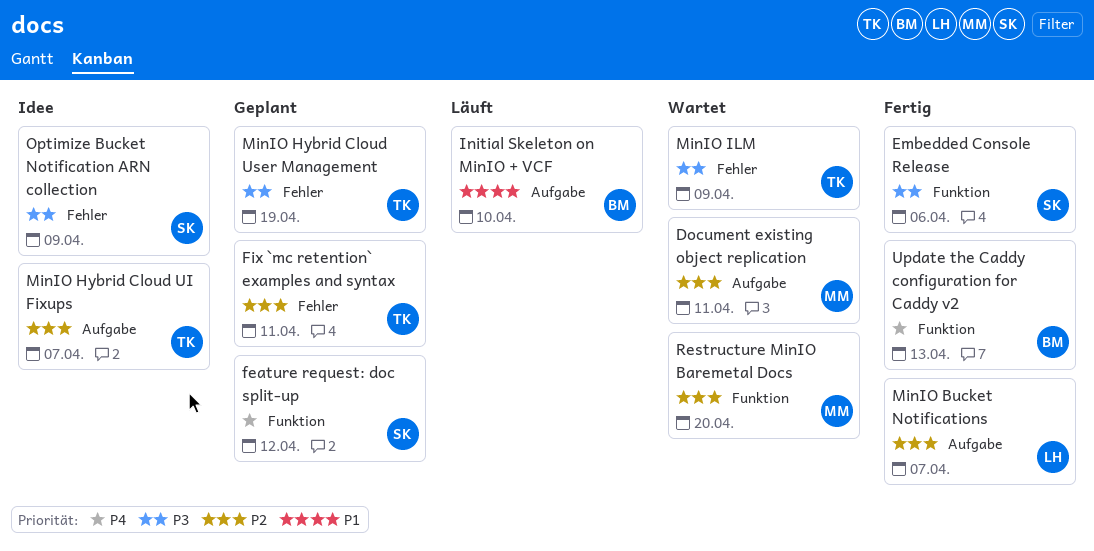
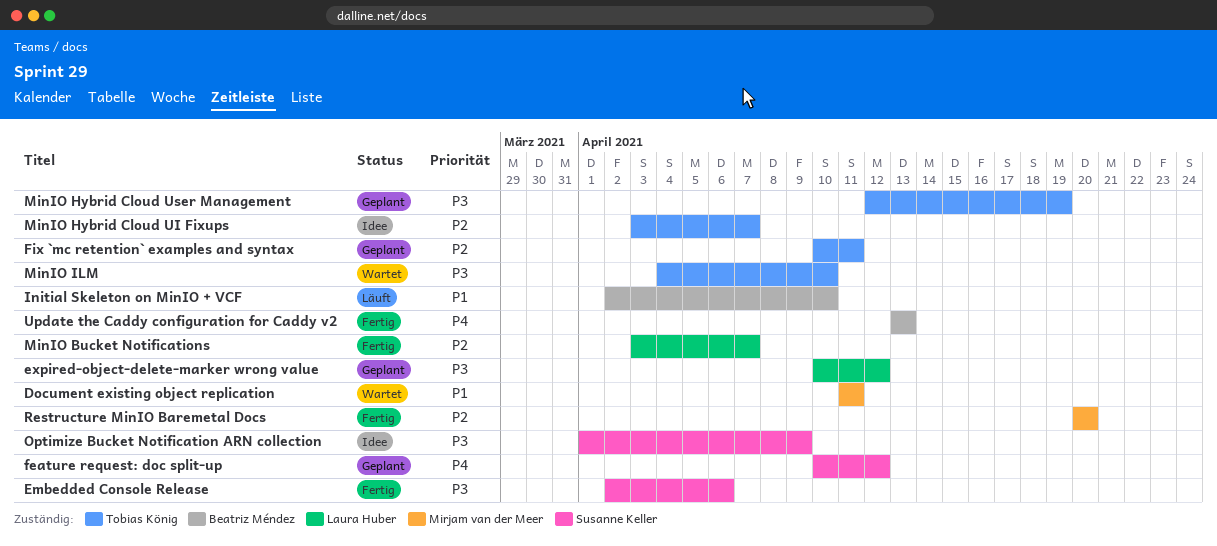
Document existing object replication, priority: P2 -> P1
expired-object-delete-marker wrong value: none -> present
MinIO ILM, due: Apr 9 -> Apr 10
Restructure MinIO Baremetal Docs, status: Wartet -> Fertig

